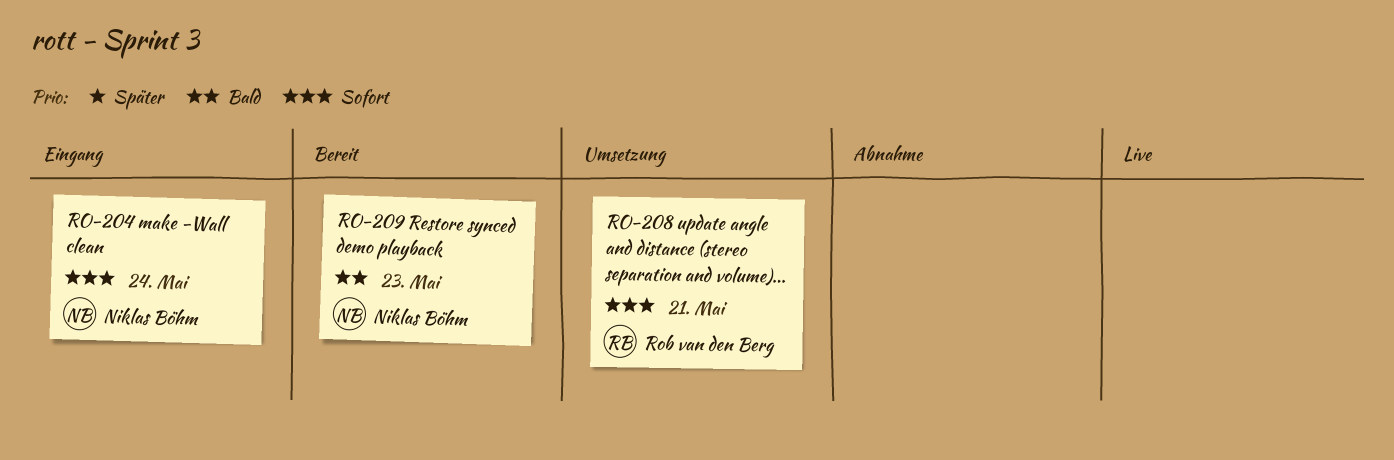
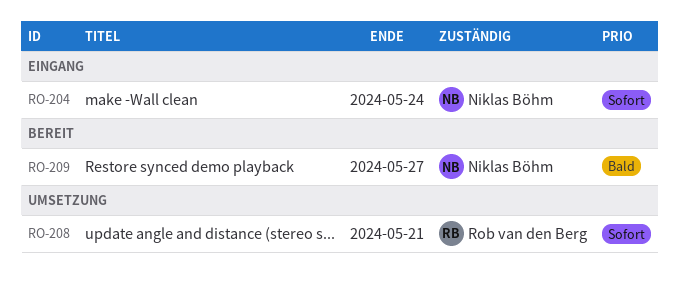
RO-209, due: May 23 -> May 27

